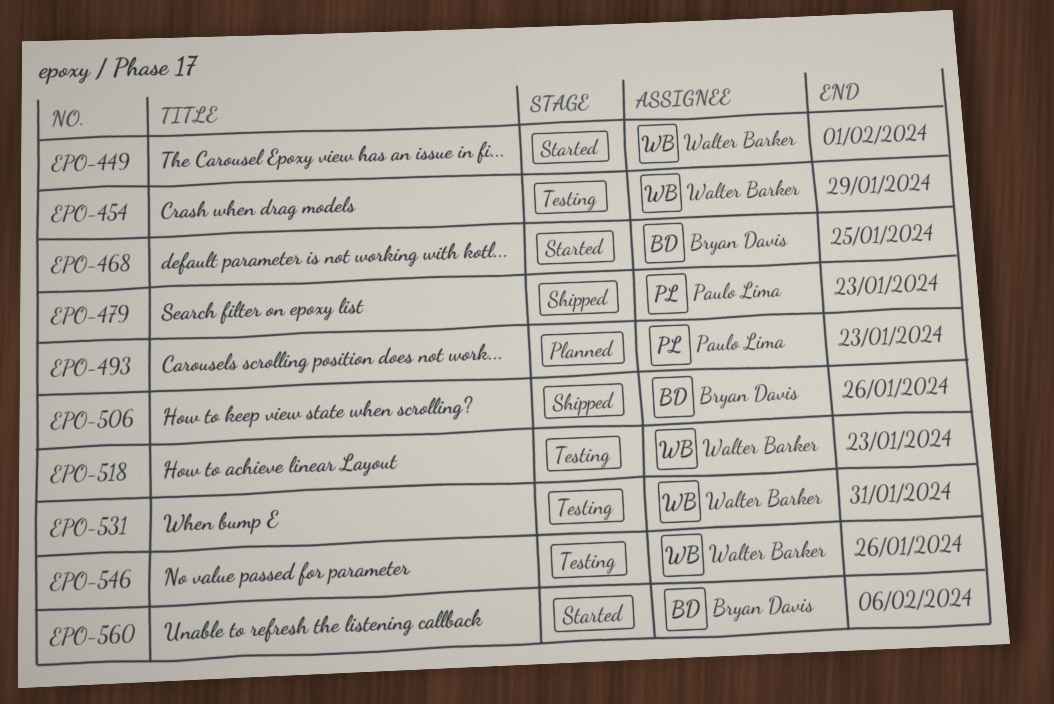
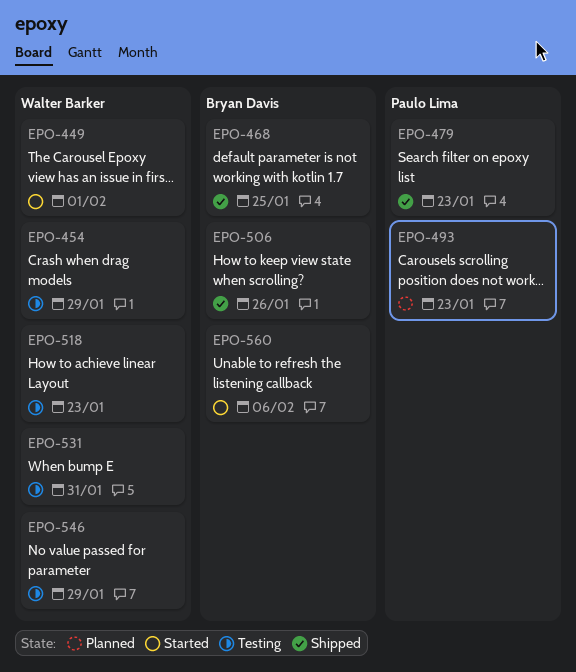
EPO-468, status: Started -> Shipped
EPO-546, due: Jan 26 -> Jan 29

